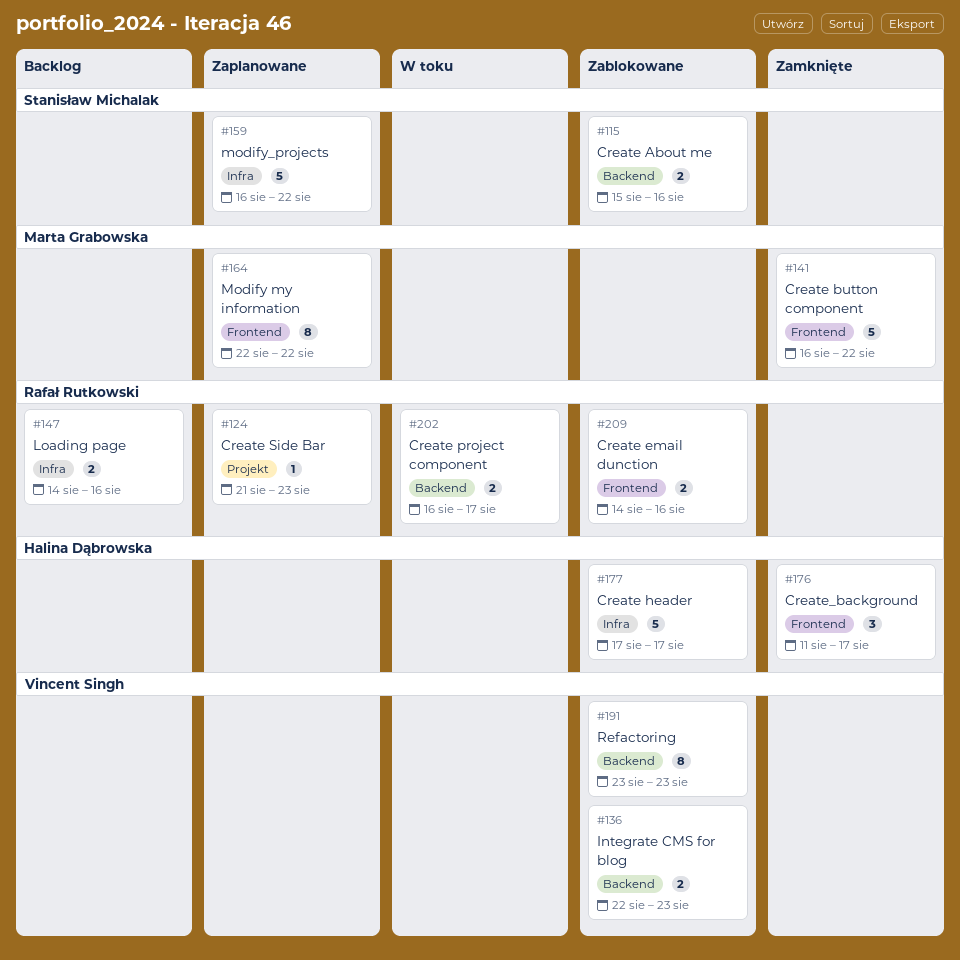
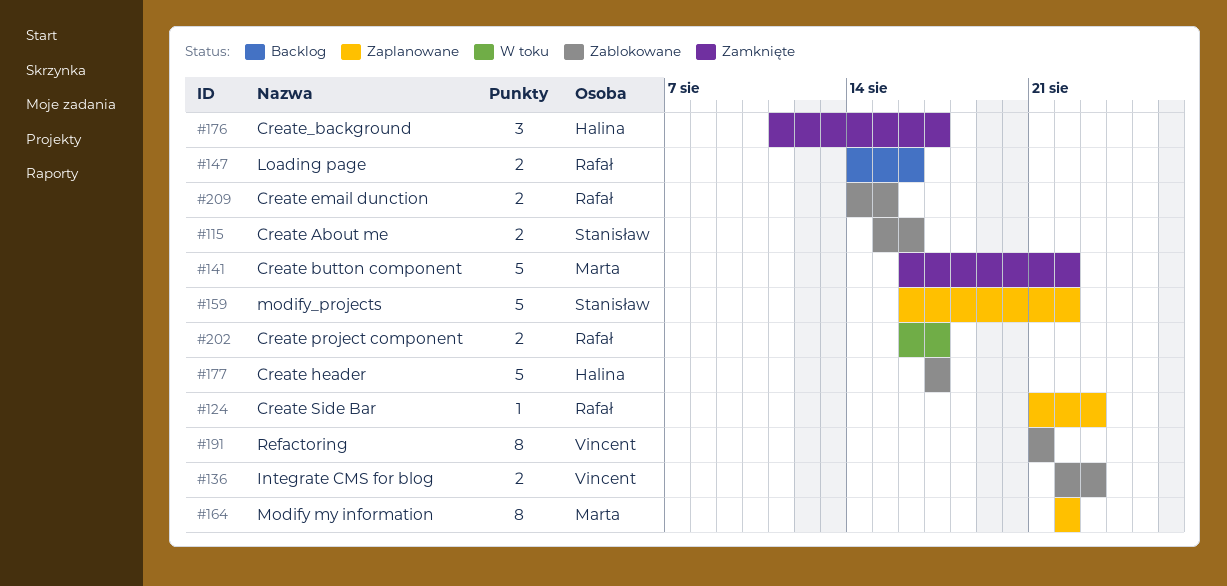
#191, start: Aug 23 -> Aug 21
#191, due: Aug 23 -> Aug 21
#209, due: Aug 16 -> Aug 15

